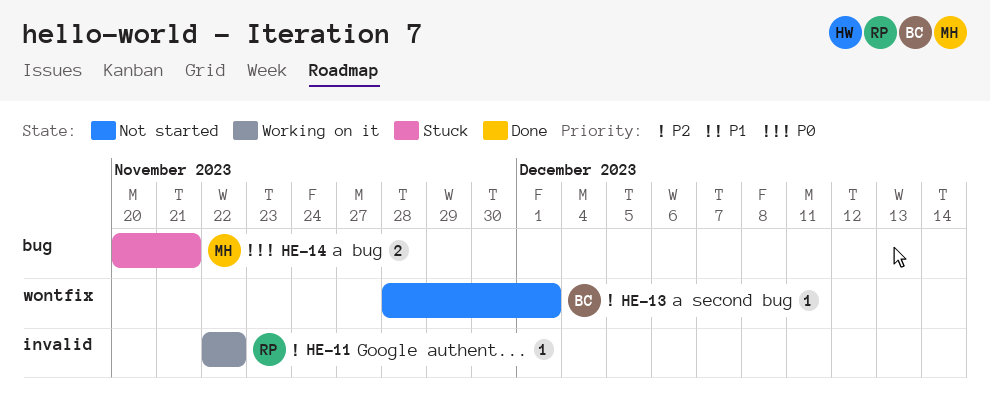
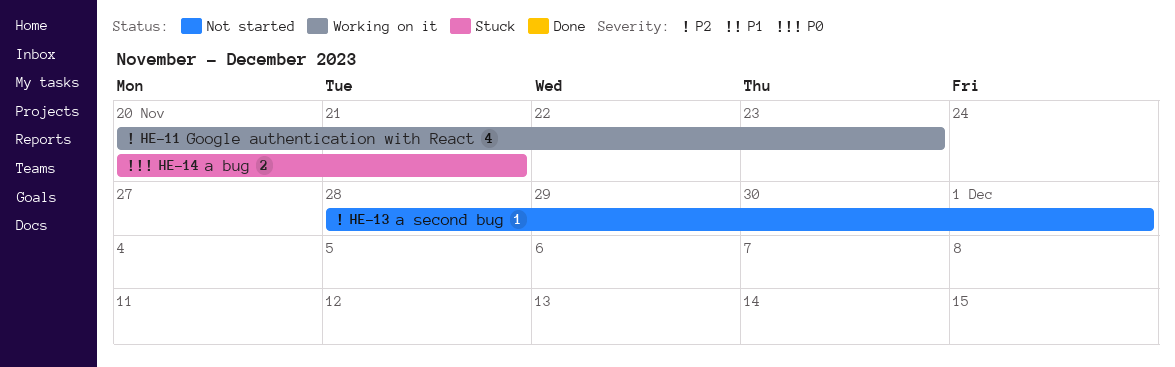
HE-11, estimate: 1 -> 4
HE-11, start: Nov 22 -> Nov 20
HE-11, due: Nov 22 -> Nov 23

